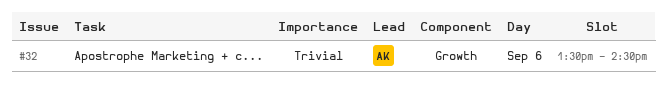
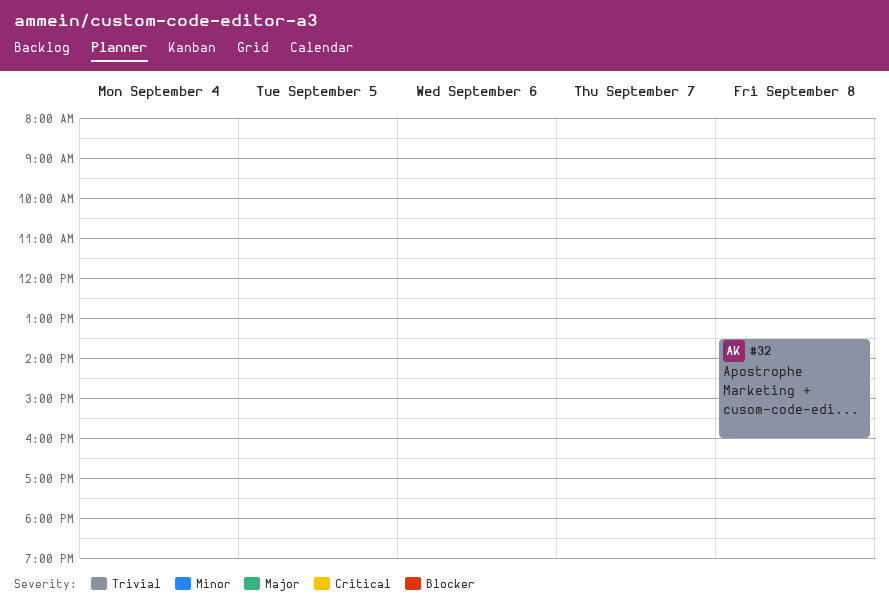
#32, day: Sep 6 -> Sep 8
#32, ends: 14:30 -> 16:00

